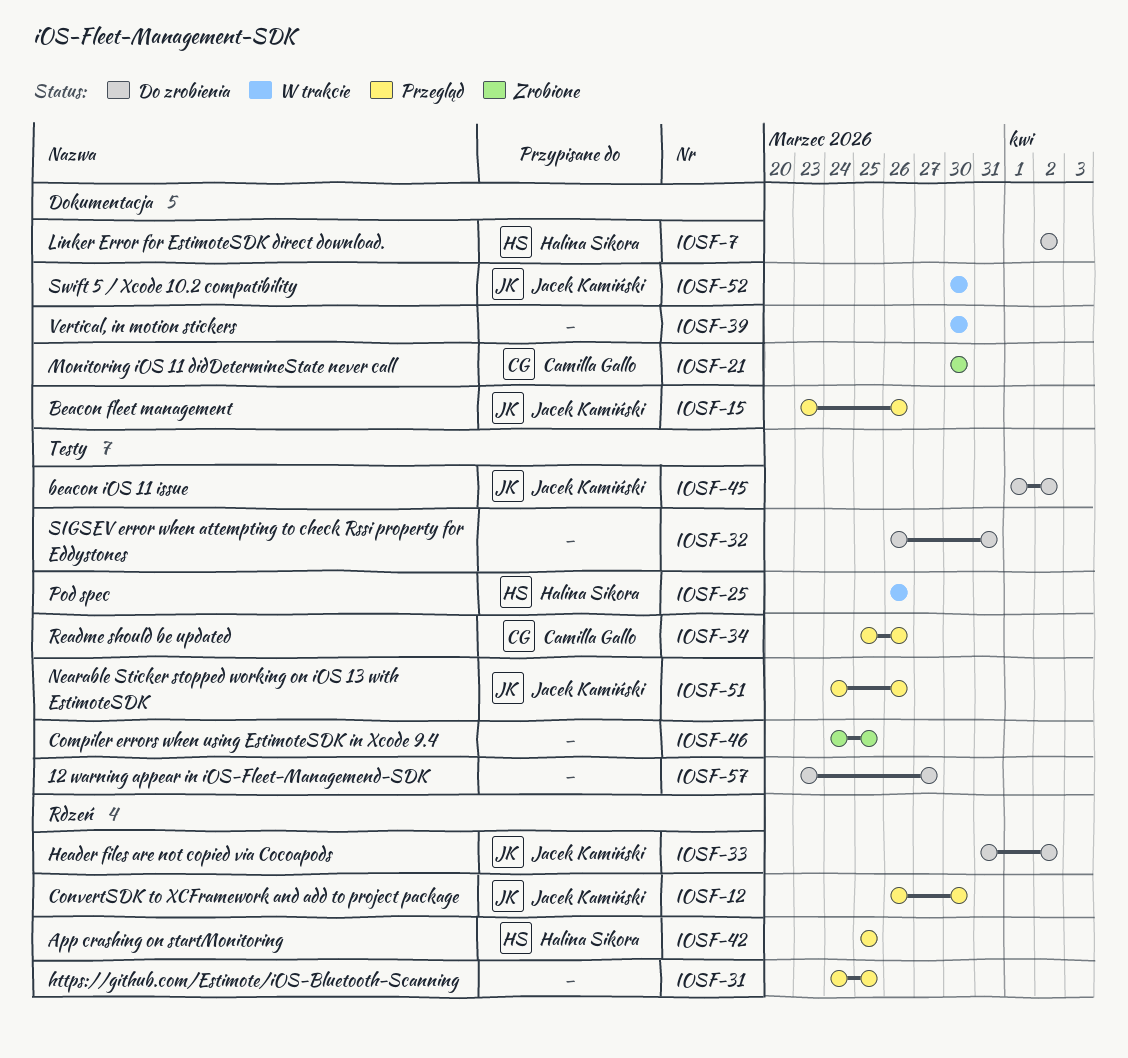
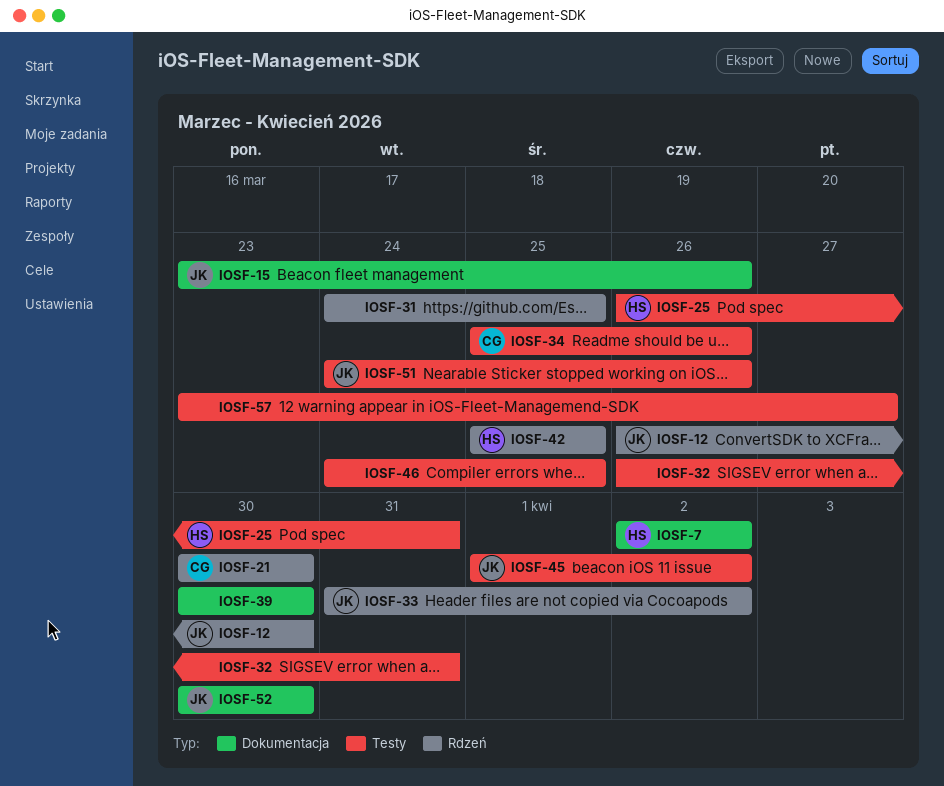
IOSF-21, label: Dokumentacja -> Rdzeń
IOSF-25, due: Mar 26 -> Mar 31

